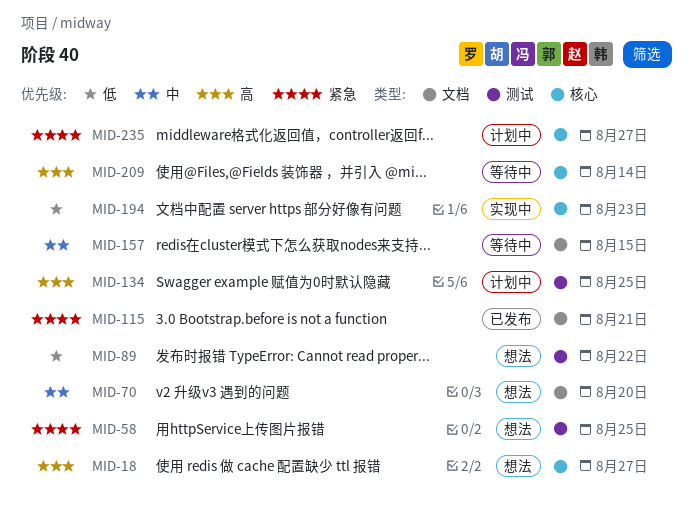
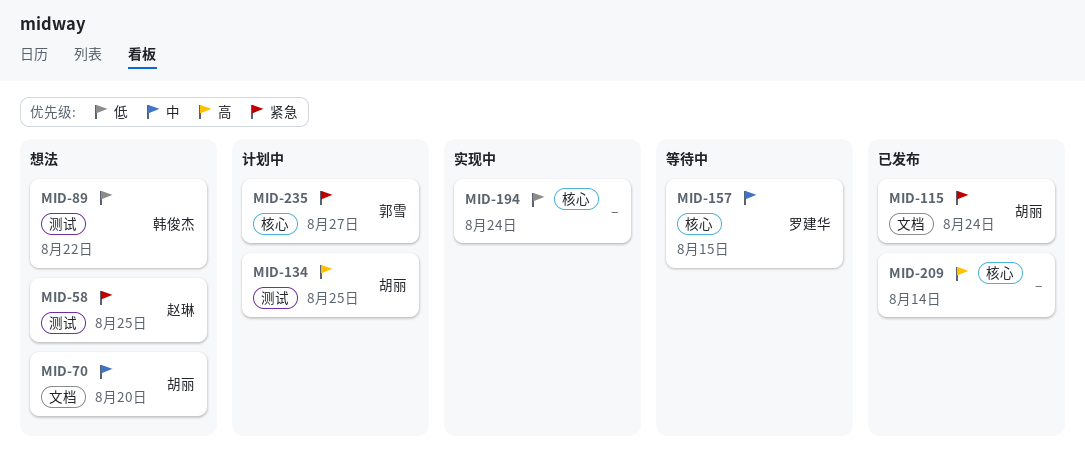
MID-18: present -> none
MID-115, due: Aug 21 -> Aug 24
MID-157, label: 文档 -> 核心
MID-194, due: Aug 23 -> Aug 24
MID-209, status: 等待中 -> 已发布

